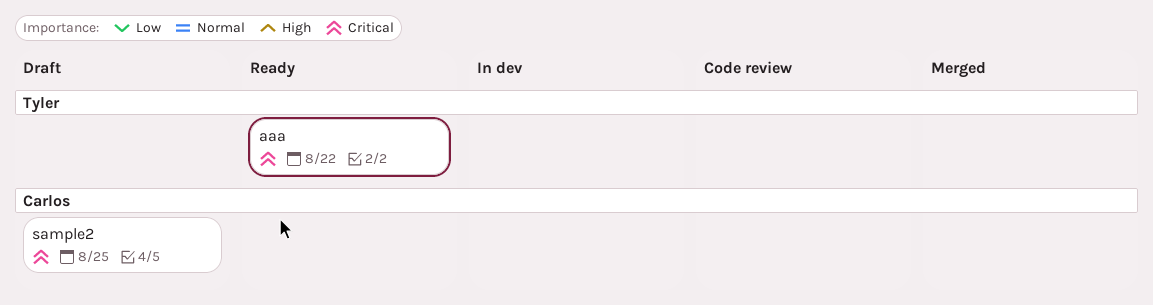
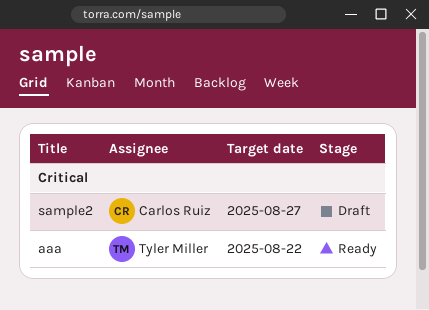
sample2, due: Aug 25 -> Aug 27

